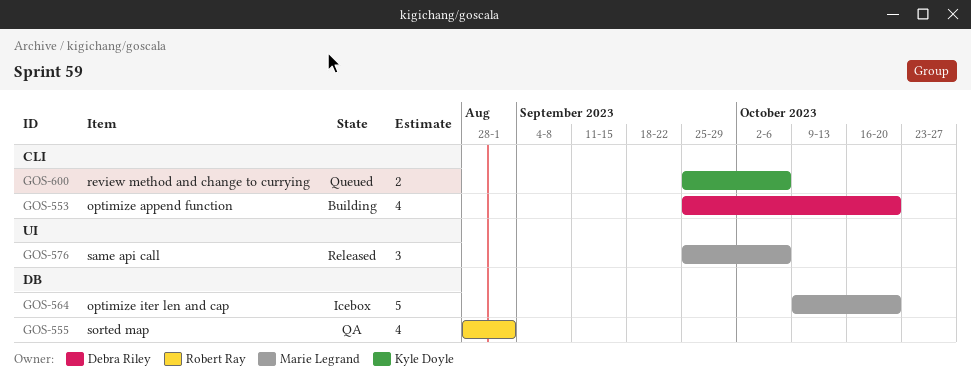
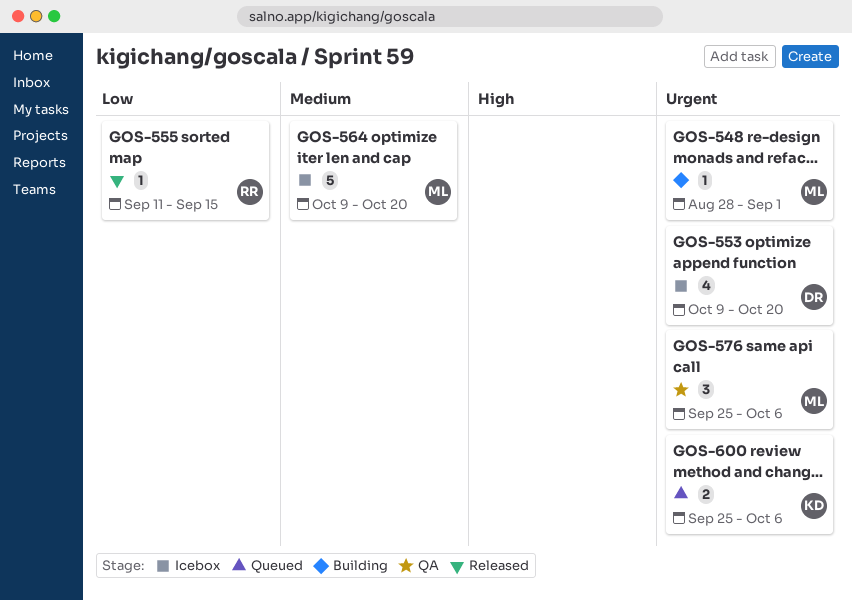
GOS-548: none -> present
GOS-553, status: Building -> Icebox
GOS-553, start: Sep 25 -> Oct 9
GOS-555, status: QA -> Released
GOS-555, estimate: 4 -> 1
GOS-555, start: Aug 28 -> Sep 11
GOS-555, due: Sep 1 -> Sep 15
GOS-576, status: Released -> QA

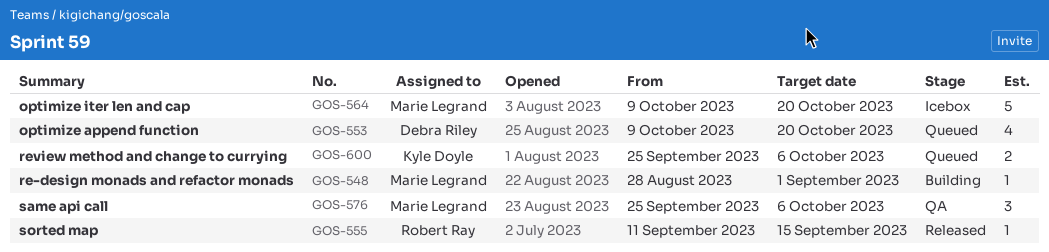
GOS-553, status: Icebox -> Queued

